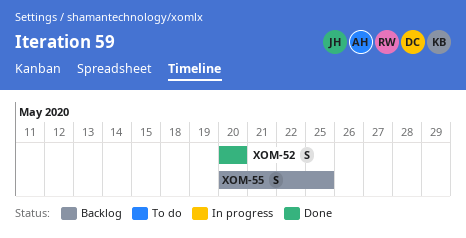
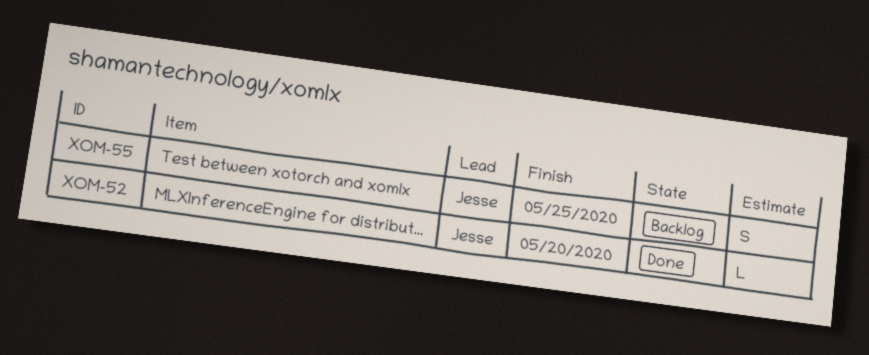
XOM-52, estimate: S -> L

